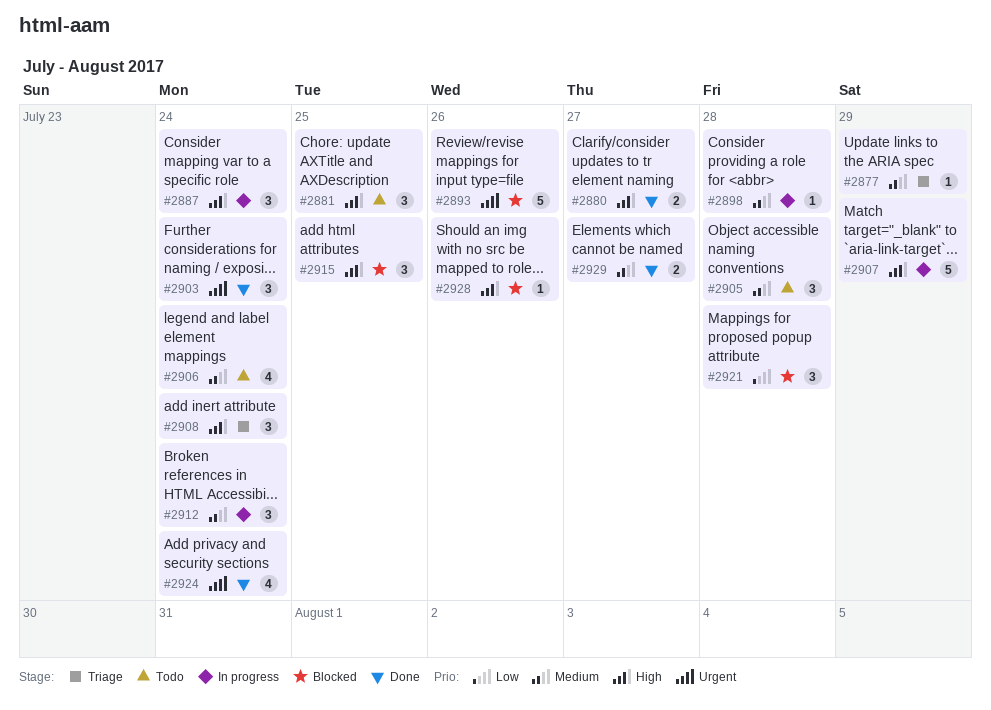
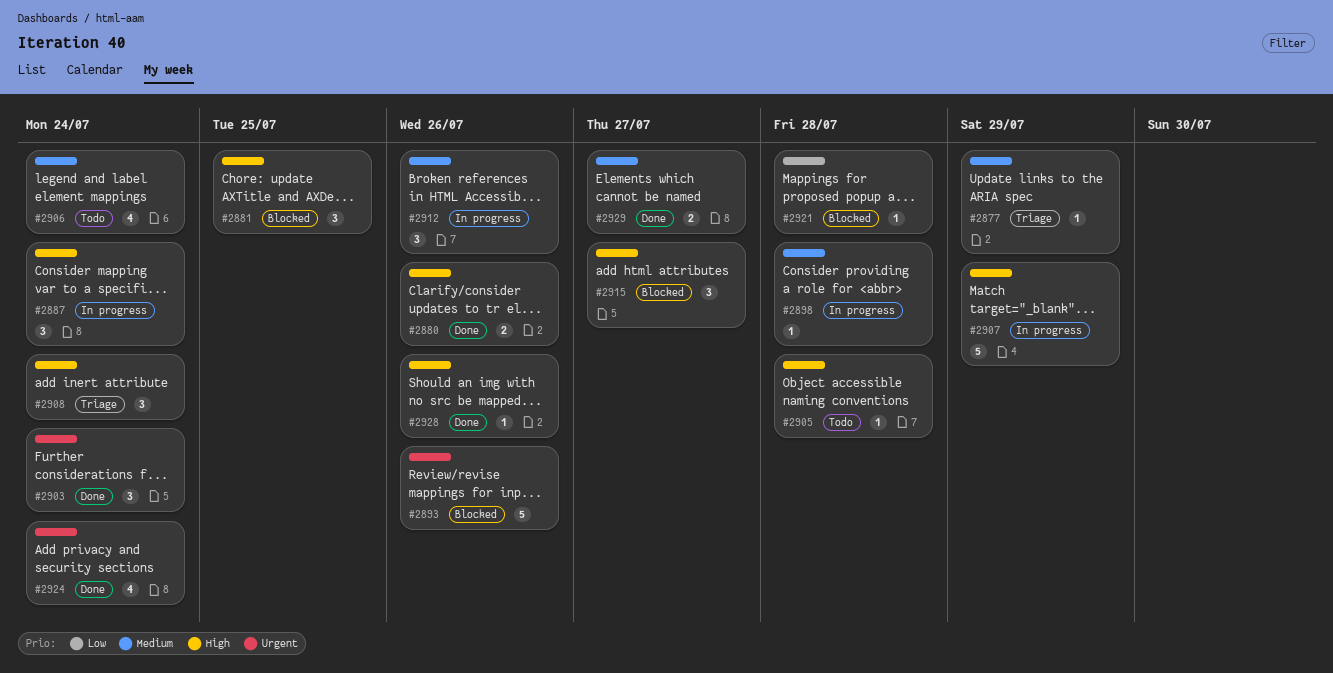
#2880, due: Jul 27 -> Jul 26
#2881, status: Todo -> Blocked
#2905, priority: Medium -> High
#2905, estimate: 3 -> 1
#2912, due: Jul 24 -> Jul 26
#2915, due: Jul 25 -> Jul 27
#2921, estimate: 3 -> 1
#2928, status: Blocked -> Done

